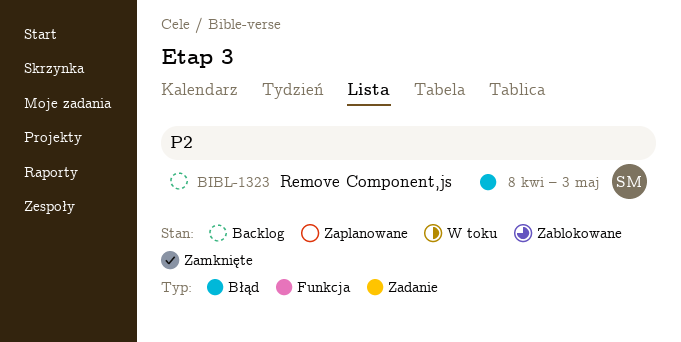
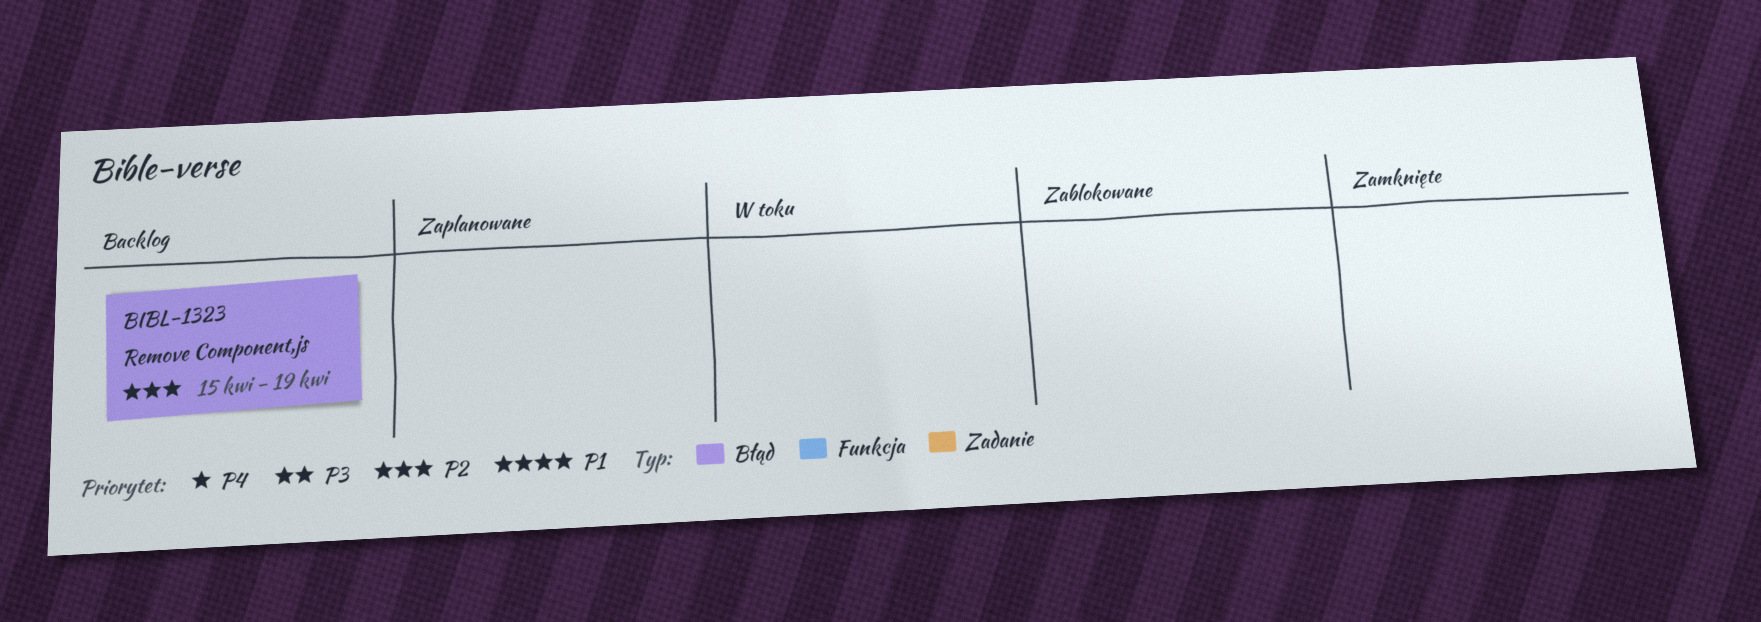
BIBL-1323, start: Apr 8 -> Apr 15
BIBL-1323, due: May 3 -> Apr 19

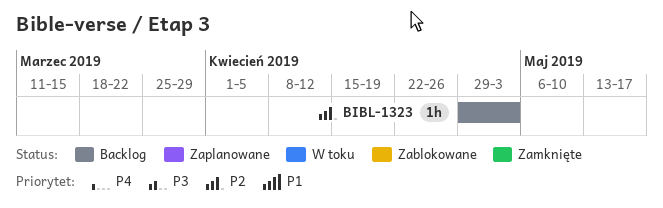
BIBL-1323, start: Apr 15 -> Apr 29
BIBL-1323, due: Apr 19 -> May 3

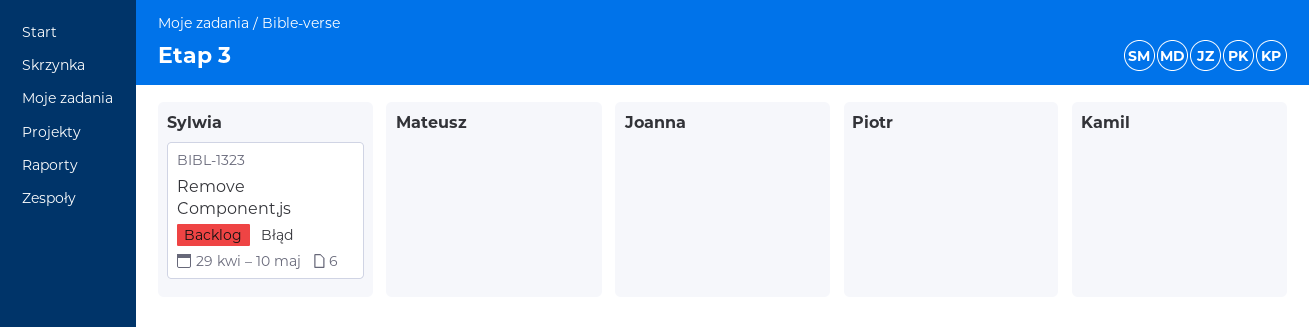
BIBL-1323, due: May 3 -> May 10

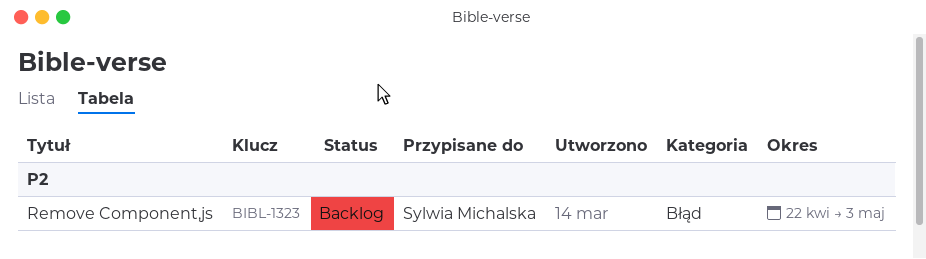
BIBL-1323, start: Apr 29 -> Apr 22
BIBL-1323, due: May 10 -> May 3

